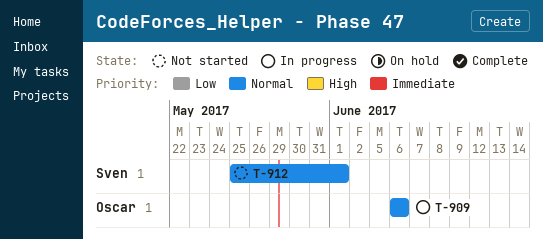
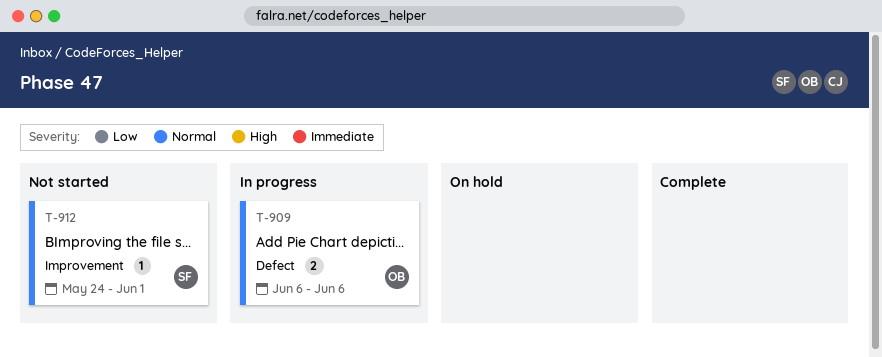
T-912, start: May 25 -> May 24

